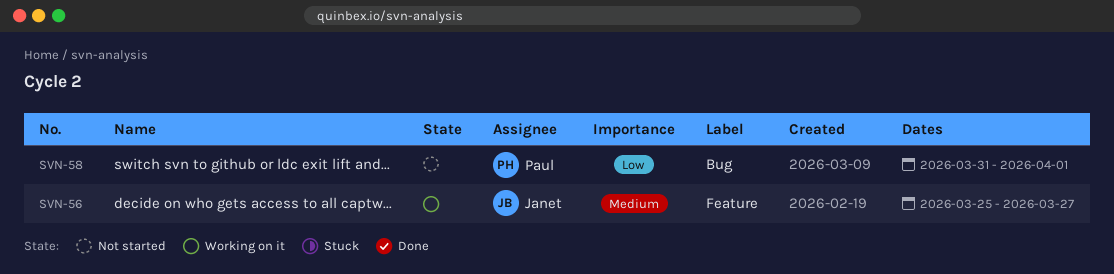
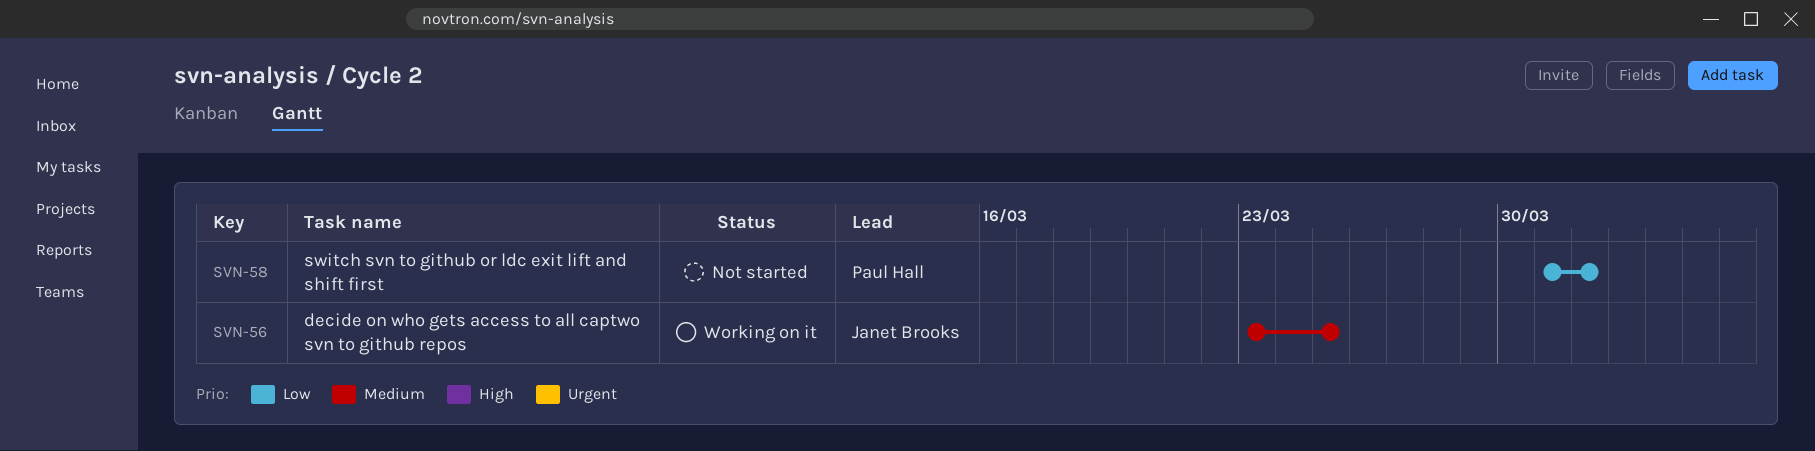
SVN-56, start: Mar 25 -> Mar 23
SVN-56, due: Mar 27 -> Mar 25

